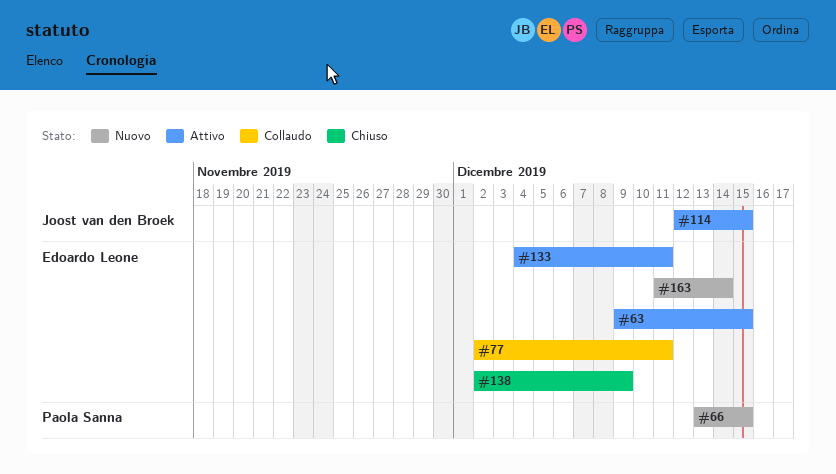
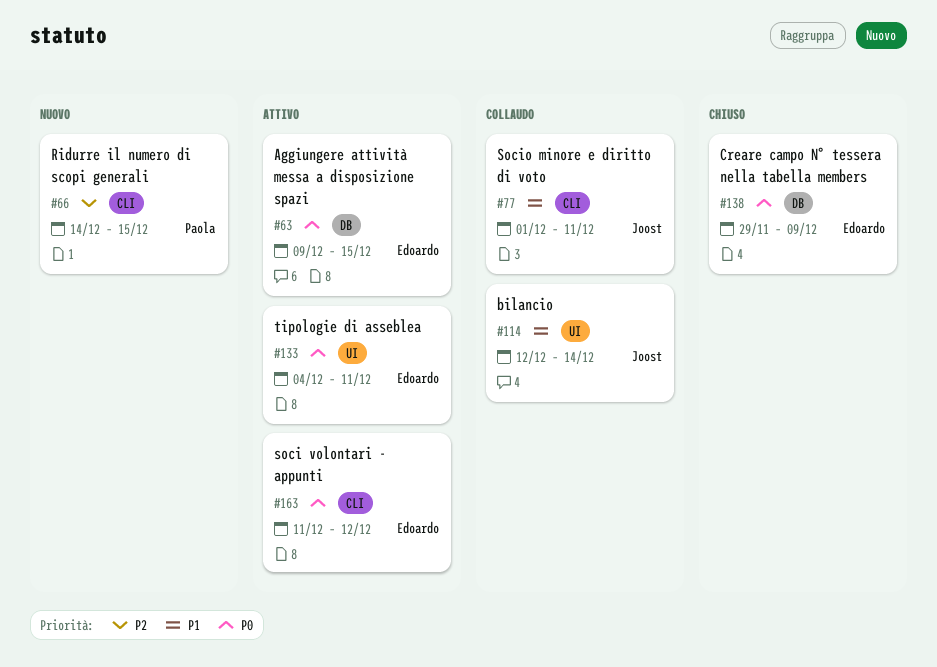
#66, start: Dec 13 -> Dec 14
#77, owner: Edoardo Leone -> Joost van den Broek
#77, start: Dec 2 -> Dec 1
#114, status: Attivo -> Collaudo
#114, due: Dec 15 -> Dec 14
#138, start: Dec 2 -> Nov 29
#163, status: Nuovo -> Attivo
#163, due: Dec 14 -> Dec 12

